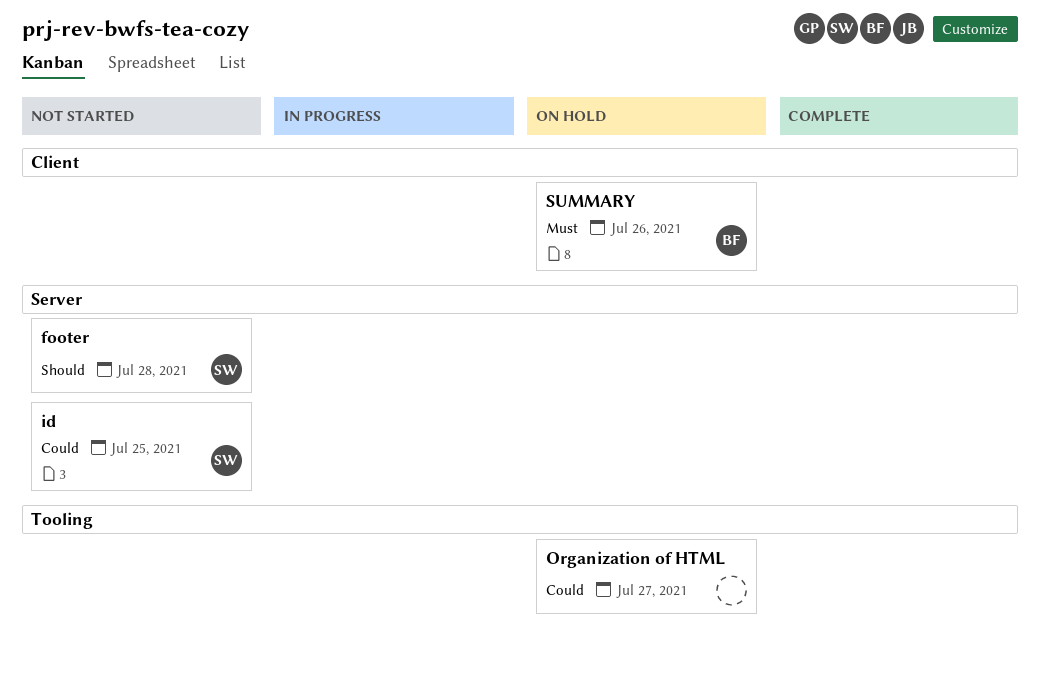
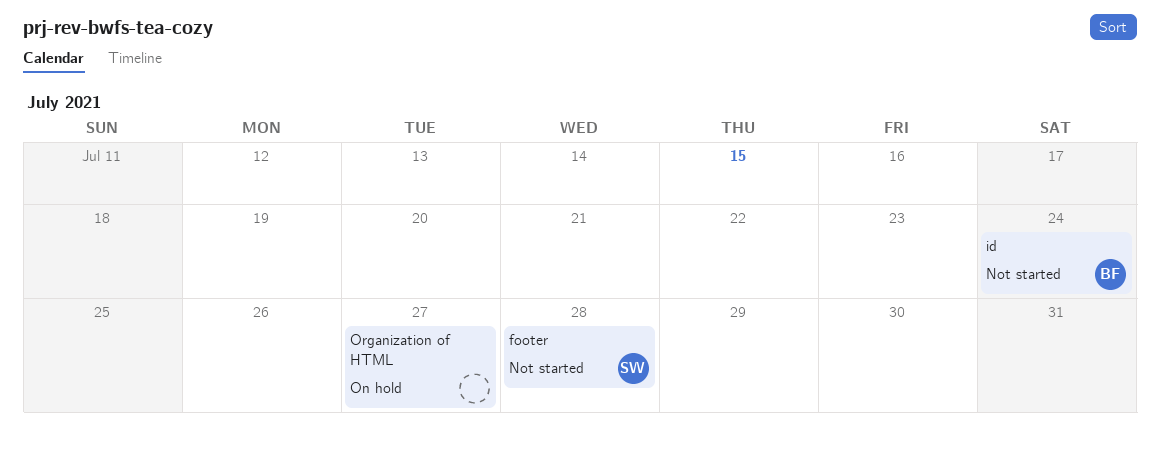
id, owner: SW -> BF
id, due: Jul 25 -> Jul 24
SUMMARY: present -> none

